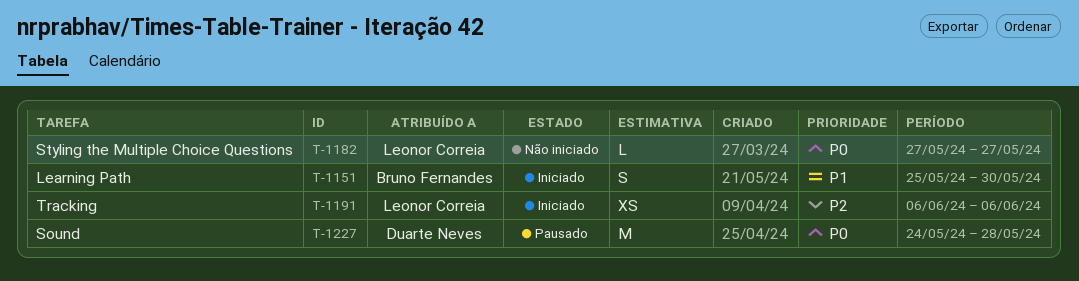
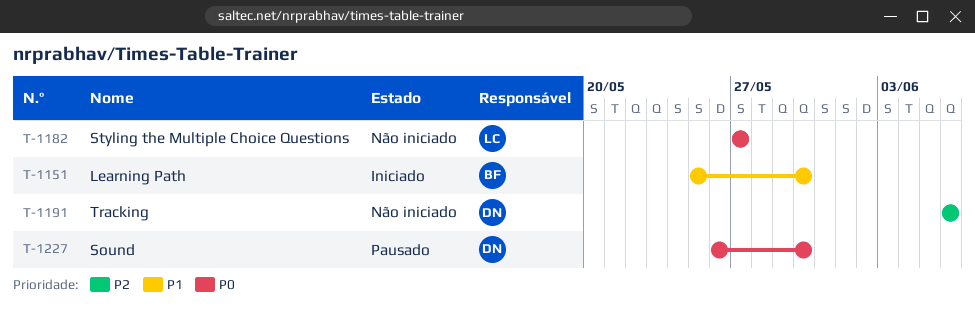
T-1191, status: Iniciado -> Não iniciado
T-1191, owner: Leonor Correia -> Duarte Neves
T-1227, start: May 24 -> May 26
T-1227, due: May 28 -> May 30

